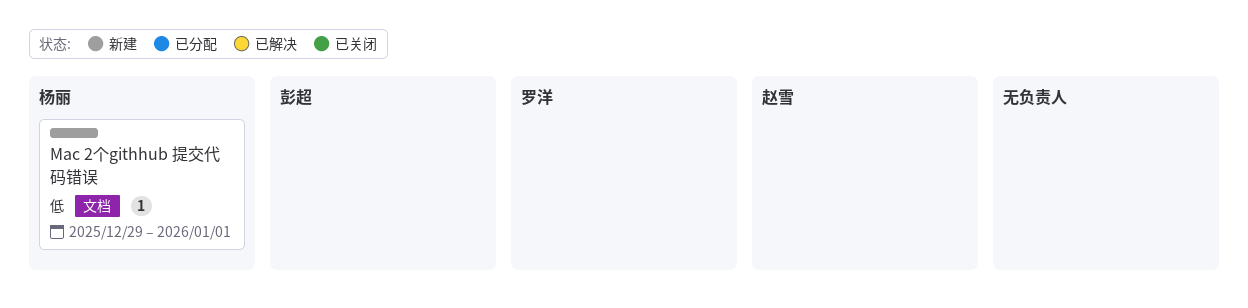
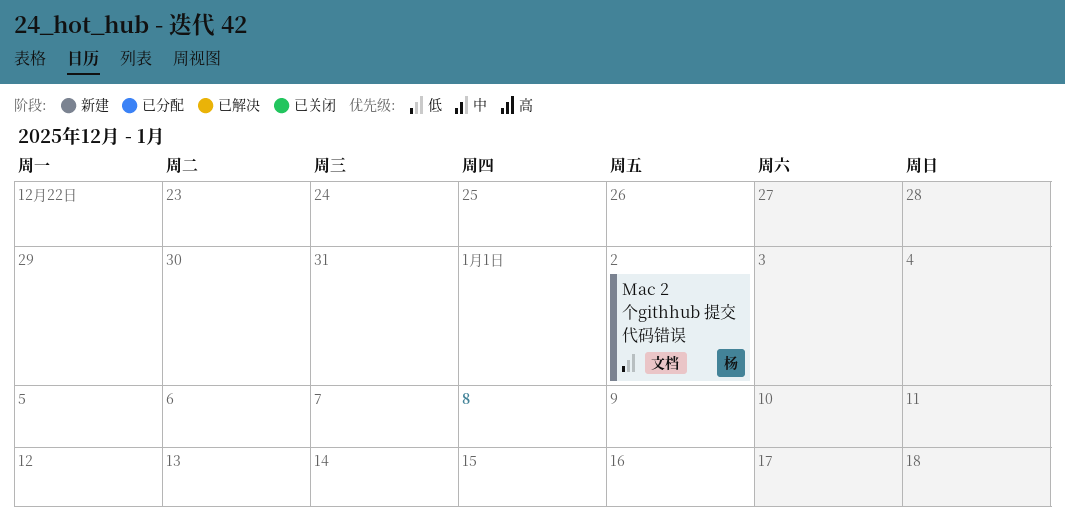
Mac 2个githhub 提交代码错误, due: Jan 1 -> Jan 2

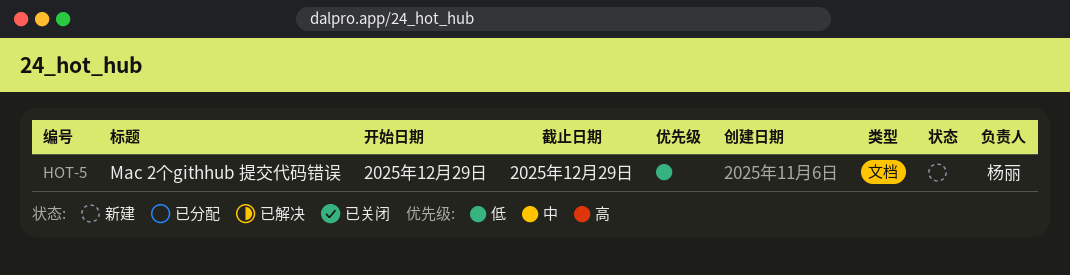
Mac 2个githhub 提交代码错误, due: Jan 2 -> Dec 29

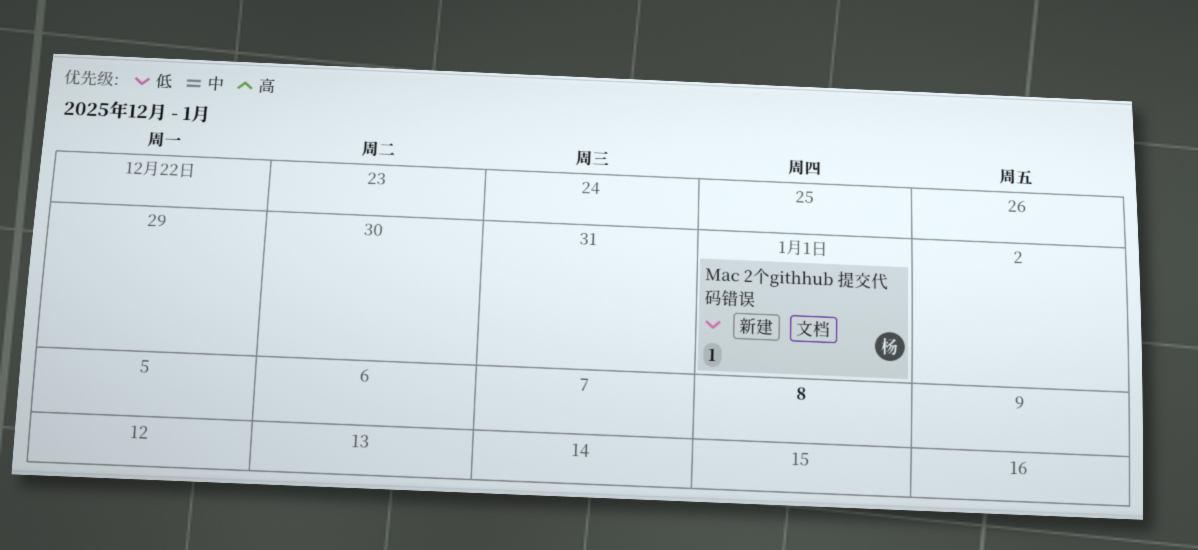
Mac 2个githhub 提交代码错误, due: Dec 29 -> Jan 1

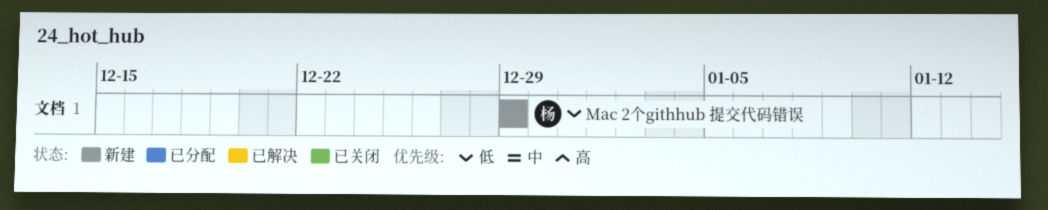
Mac 2个githhub 提交代码错误, due: Jan 1 -> Dec 29

